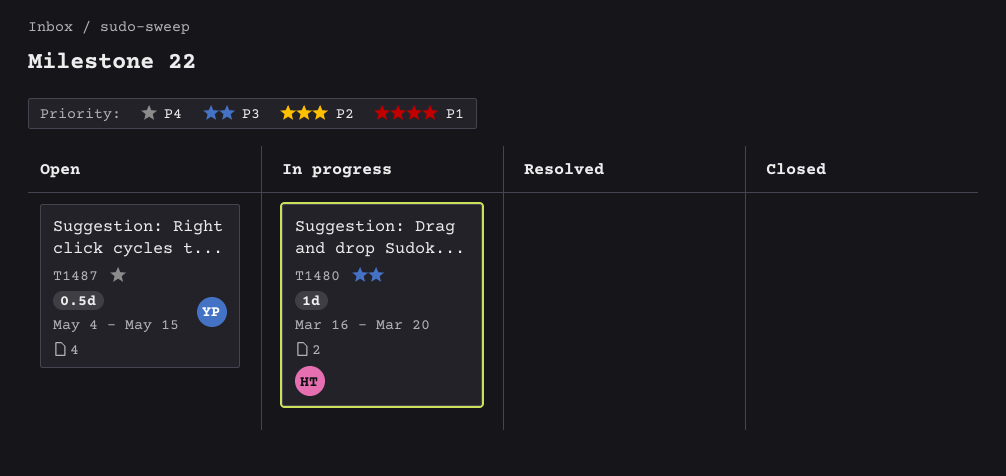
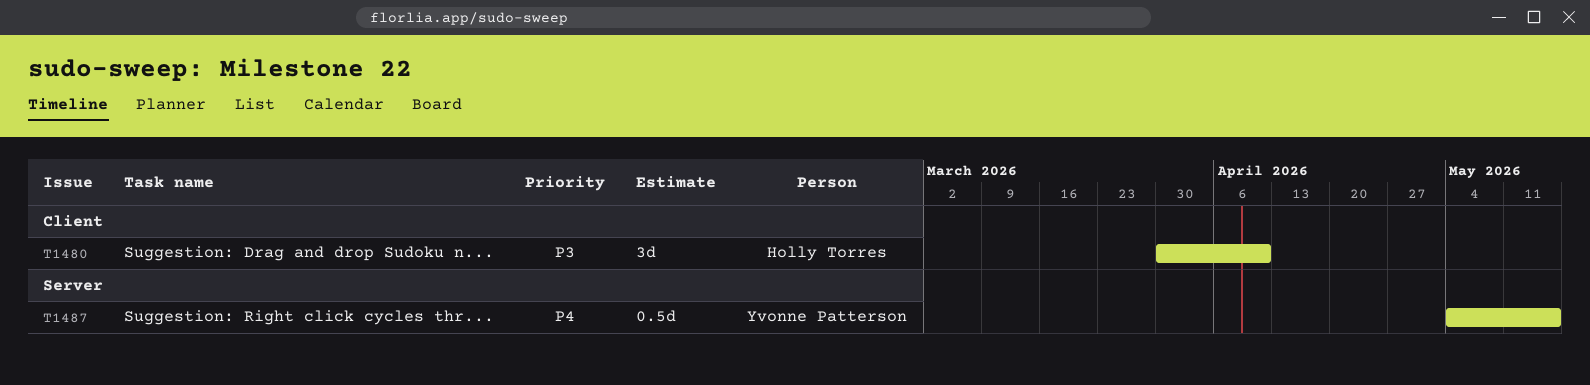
T1480, estimate: 1d -> 3d
T1480, start: Mar 16 -> Mar 30
T1480, due: Mar 20 -> Apr 10

